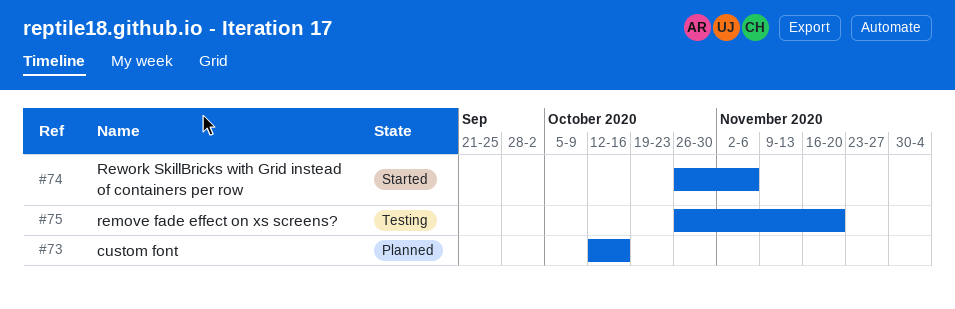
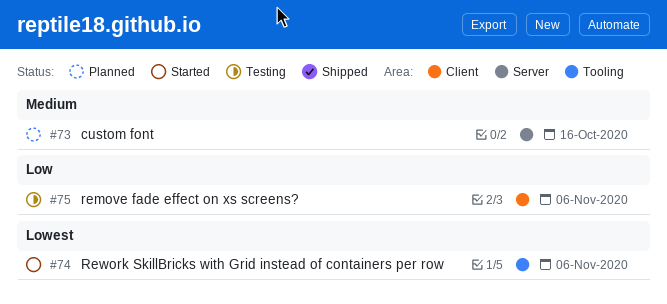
#75, due: Nov 20 -> Nov 6

